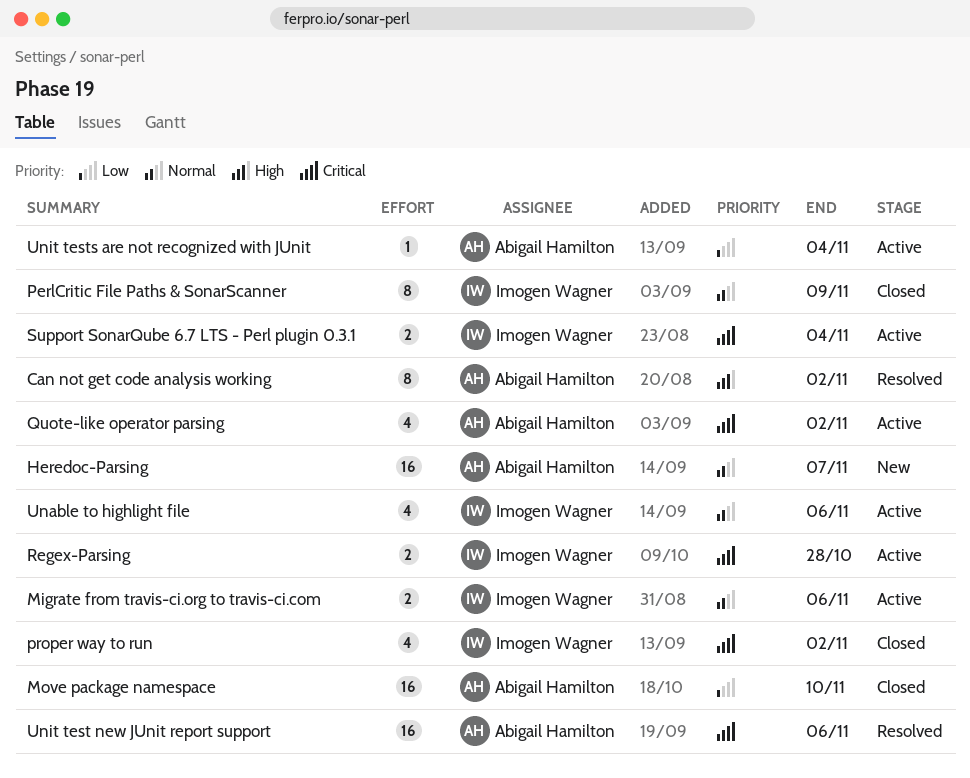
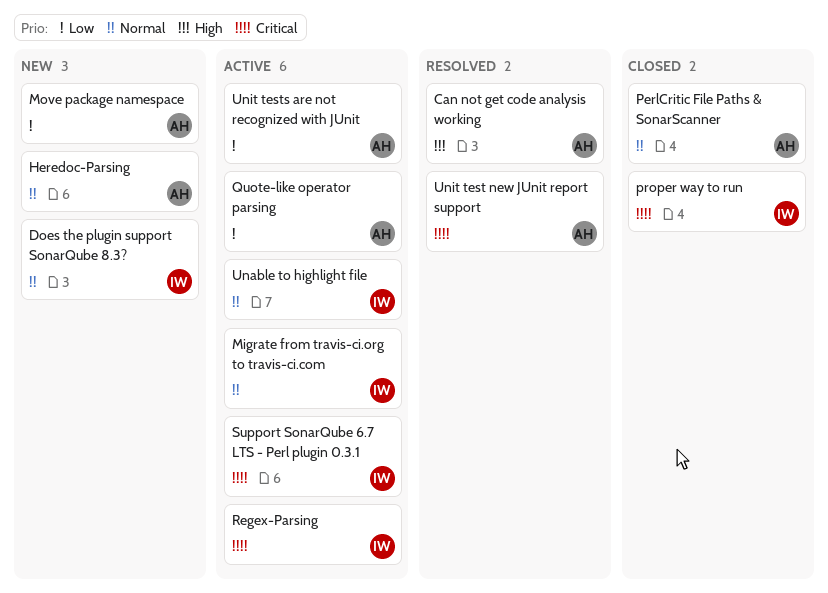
Does the plugin support SonarQube 8.3?: none -> present
Move package namespace, status: Closed -> New
PerlCritic File Paths & SonarScanner, owner: Imogen Wagner -> Abigail Hamilton
Quote-like operator parsing, priority: Critical -> Low

